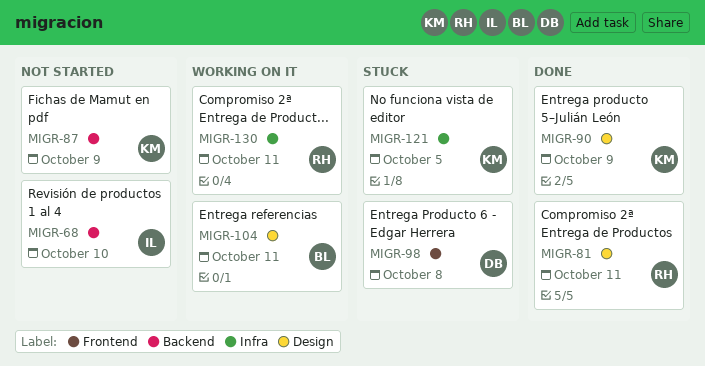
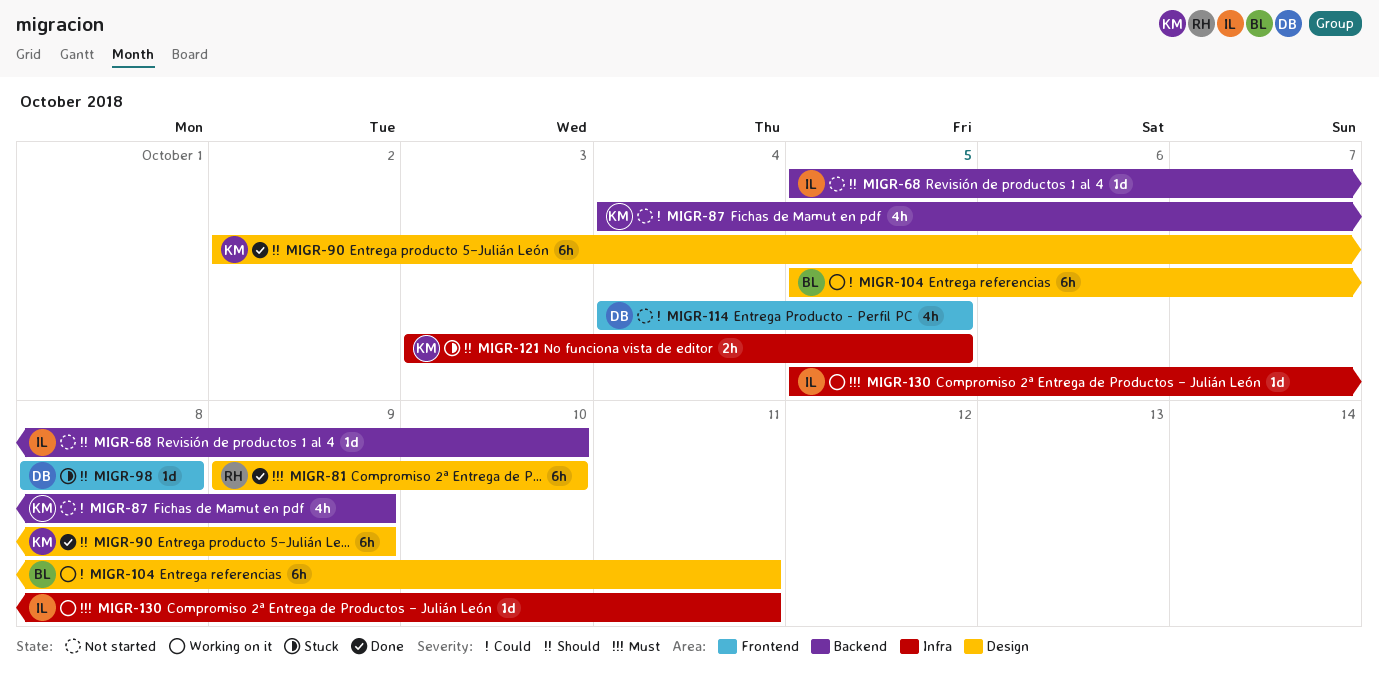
MIGR-81, due: Oct 11 -> Oct 10
MIGR-114: none -> present
MIGR-130, owner: RH -> IL

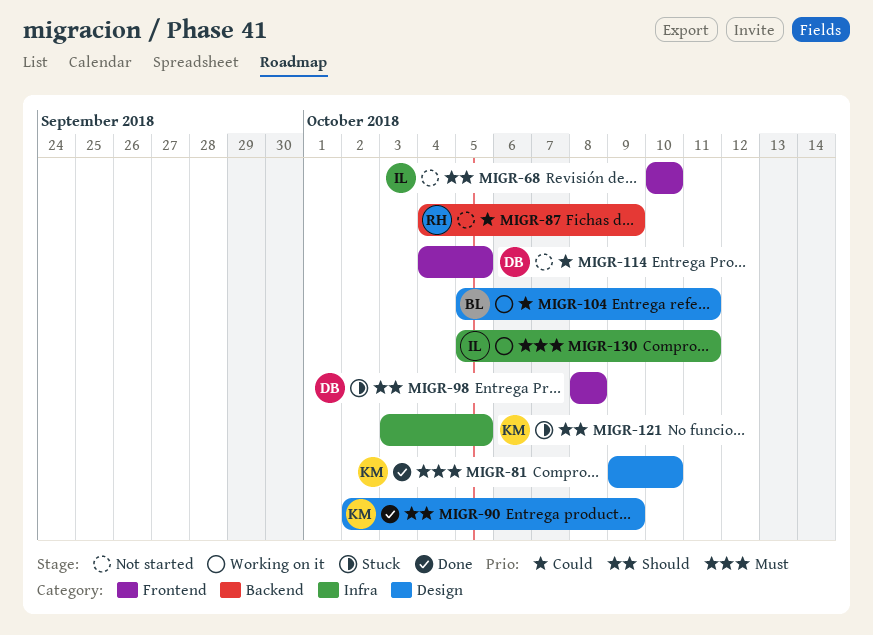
MIGR-68, label: Backend -> Frontend
MIGR-68, start: Oct 5 -> Oct 10
MIGR-81, owner: RH -> KM
MIGR-87, owner: KM -> RH

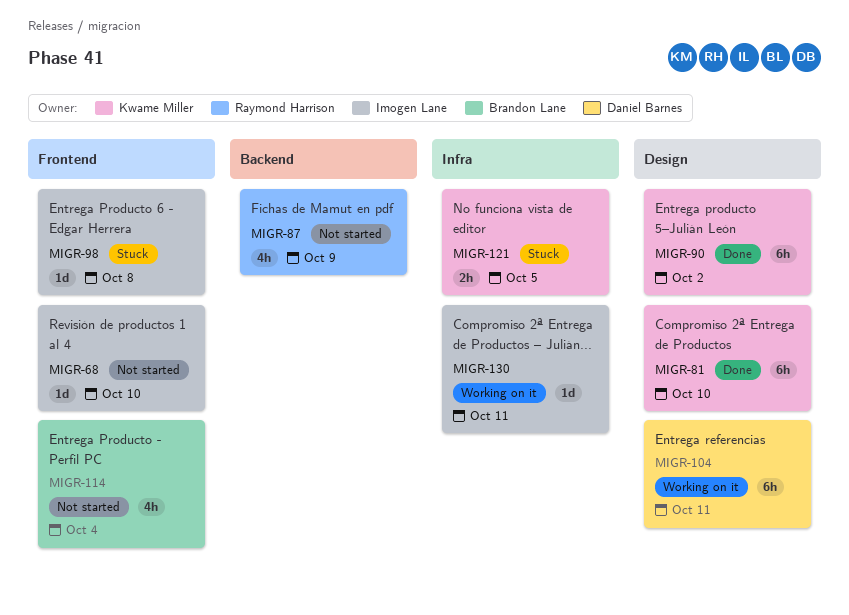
MIGR-90, due: Oct 9 -> Oct 2
MIGR-98, owner: Daniel Barnes -> Imogen Lane
MIGR-104, owner: Brandon Lane -> Daniel Barnes
MIGR-114, owner: Daniel Barnes -> Brandon Lane
MIGR-114, due: Oct 5 -> Oct 4

